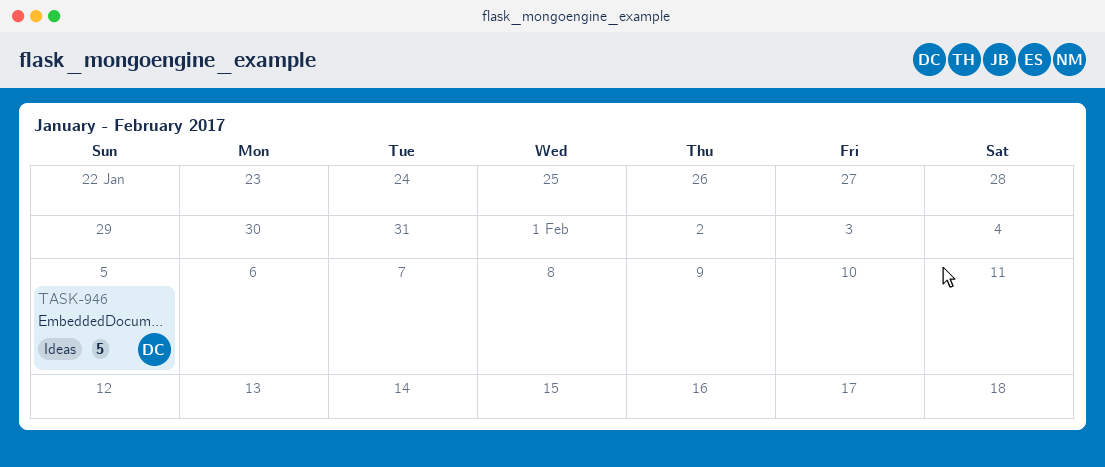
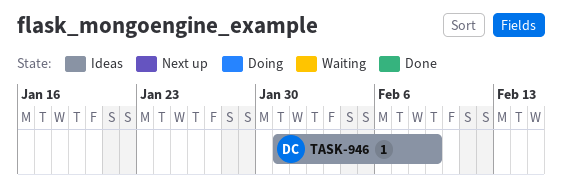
TASK-946, estimate: 5 -> 1
TASK-946, due: Feb 5 -> Feb 9

